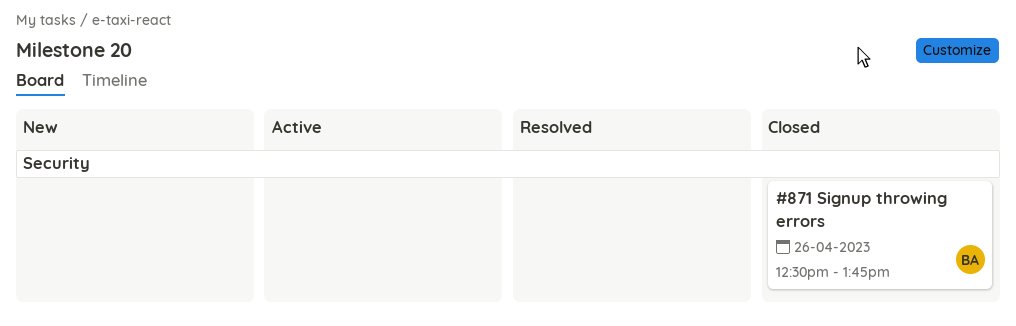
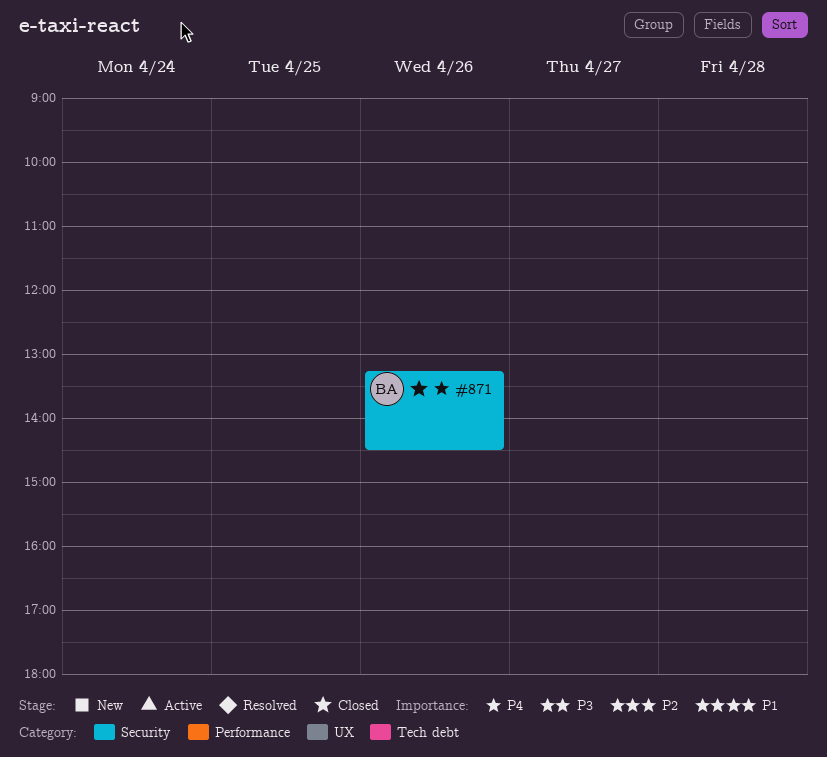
#871, begins: 12:30 -> 13:15
#871, ends: 13:45 -> 14:30

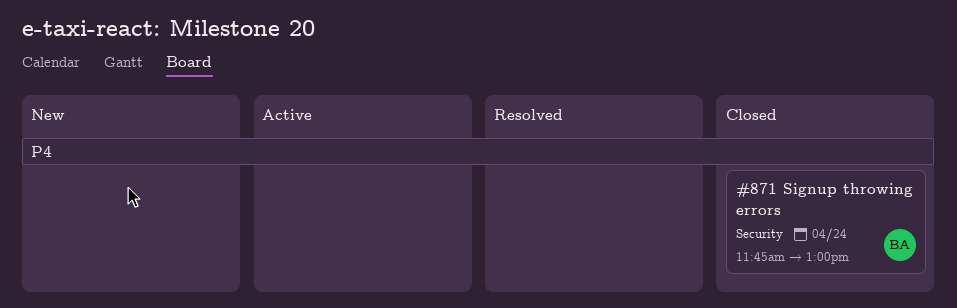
#871, day: Apr 26 -> Apr 24
#871, begins: 13:15 -> 11:45
#871, ends: 14:30 -> 13:00

